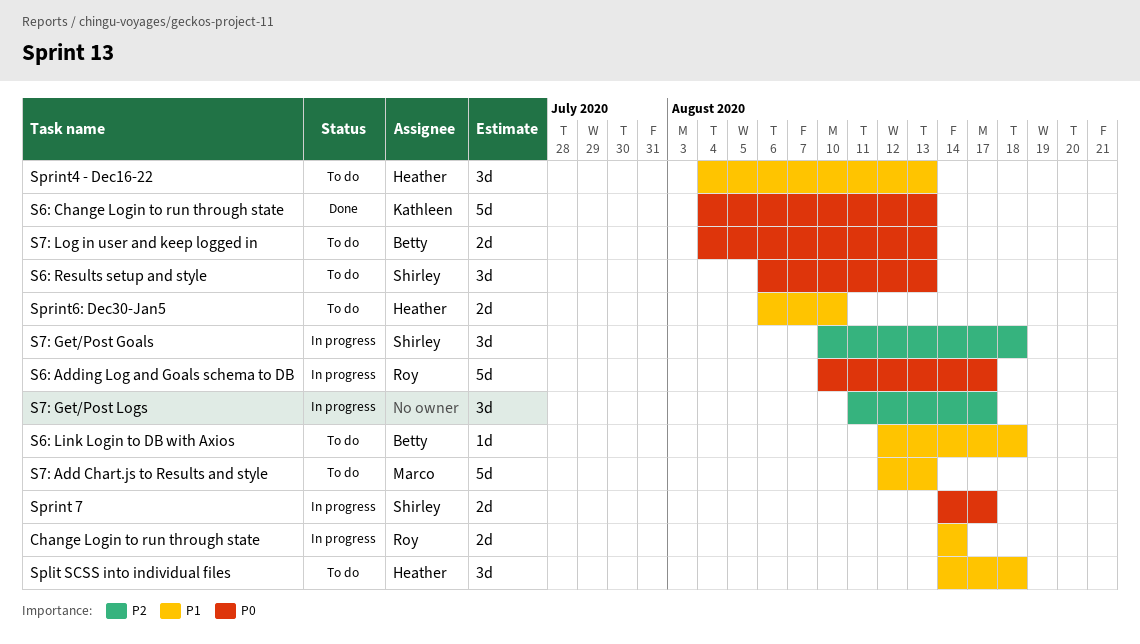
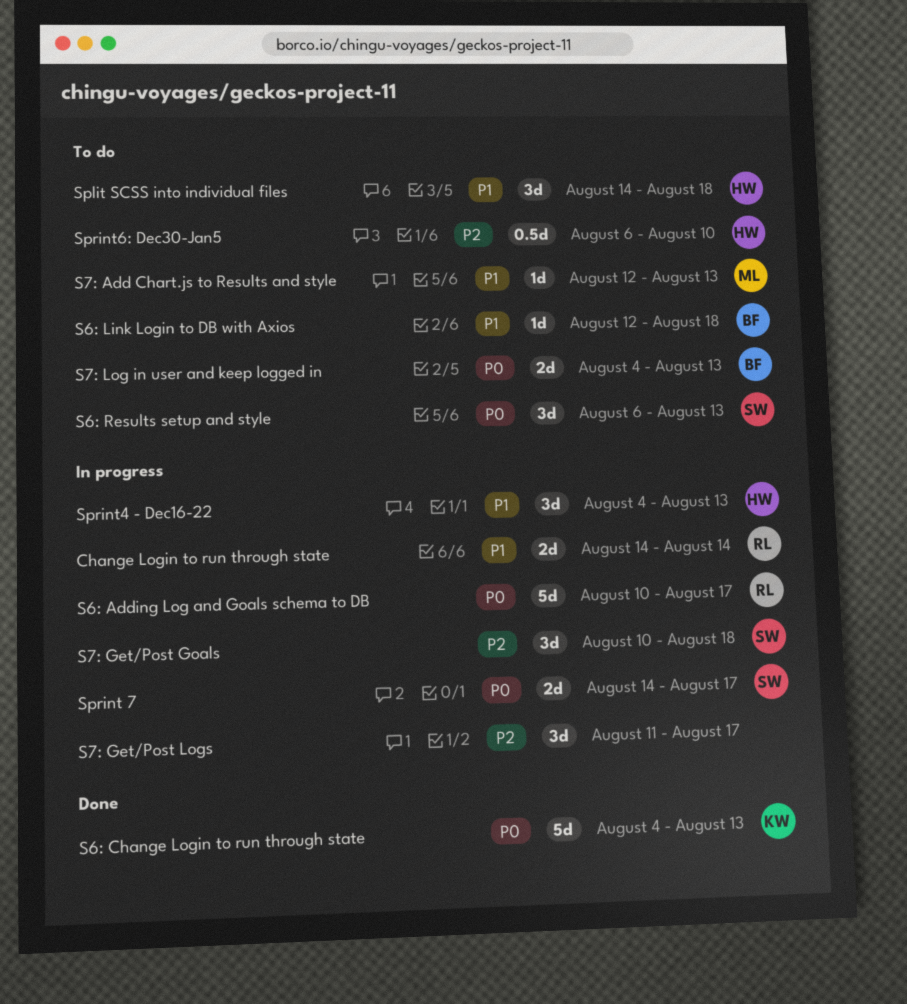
S7: Add Chart.js to Results and style, estimate: 5d -> 1d
Sprint4 - Dec16-22, status: To do -> In progress
Sprint6: Dec30-Jan5, priority: P1 -> P2
Sprint6: Dec30-Jan5, estimate: 2d -> 0.5d

